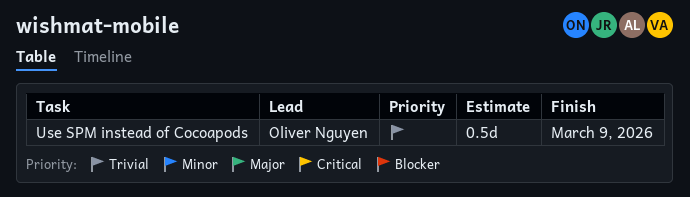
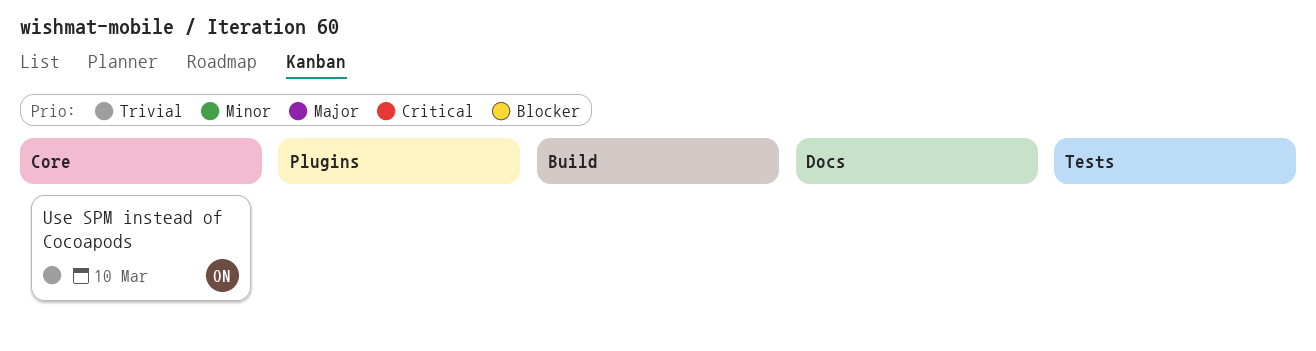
Use SPM instead of Cocoapods, due: Mar 9 -> Mar 10

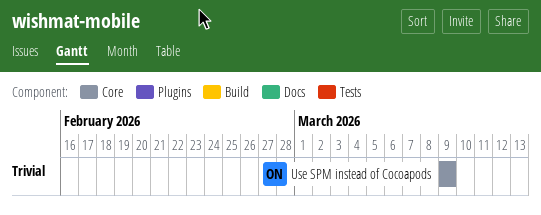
Use SPM instead of Cocoapods, due: Mar 10 -> Mar 9

